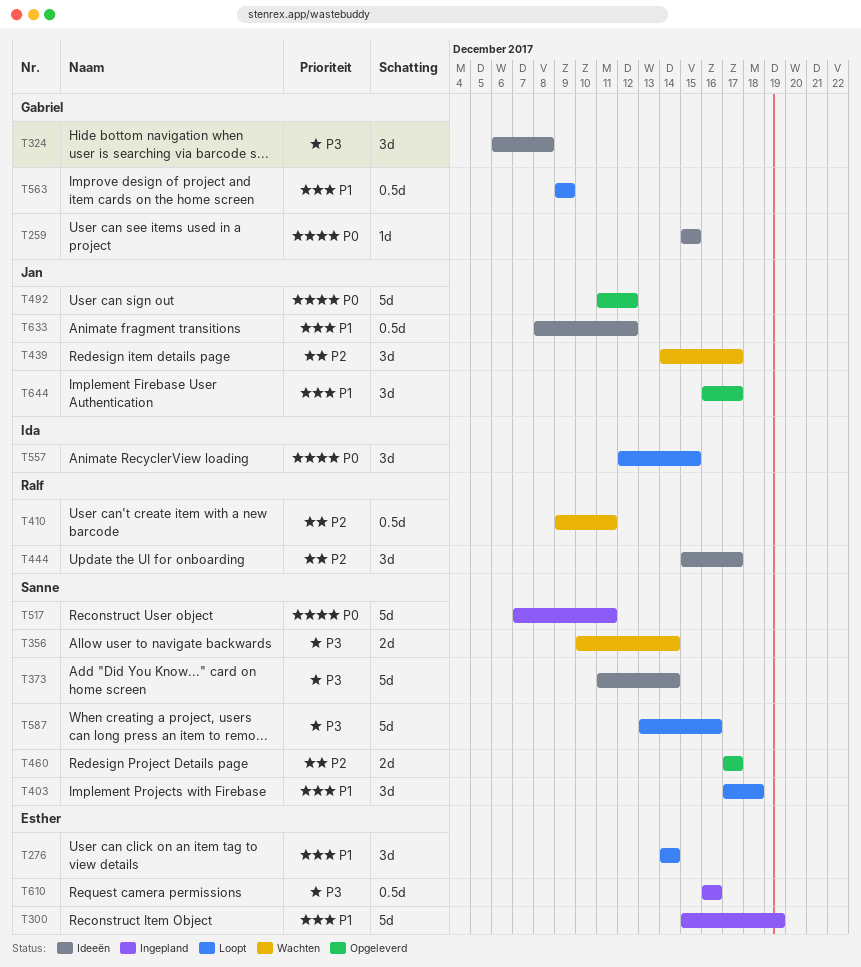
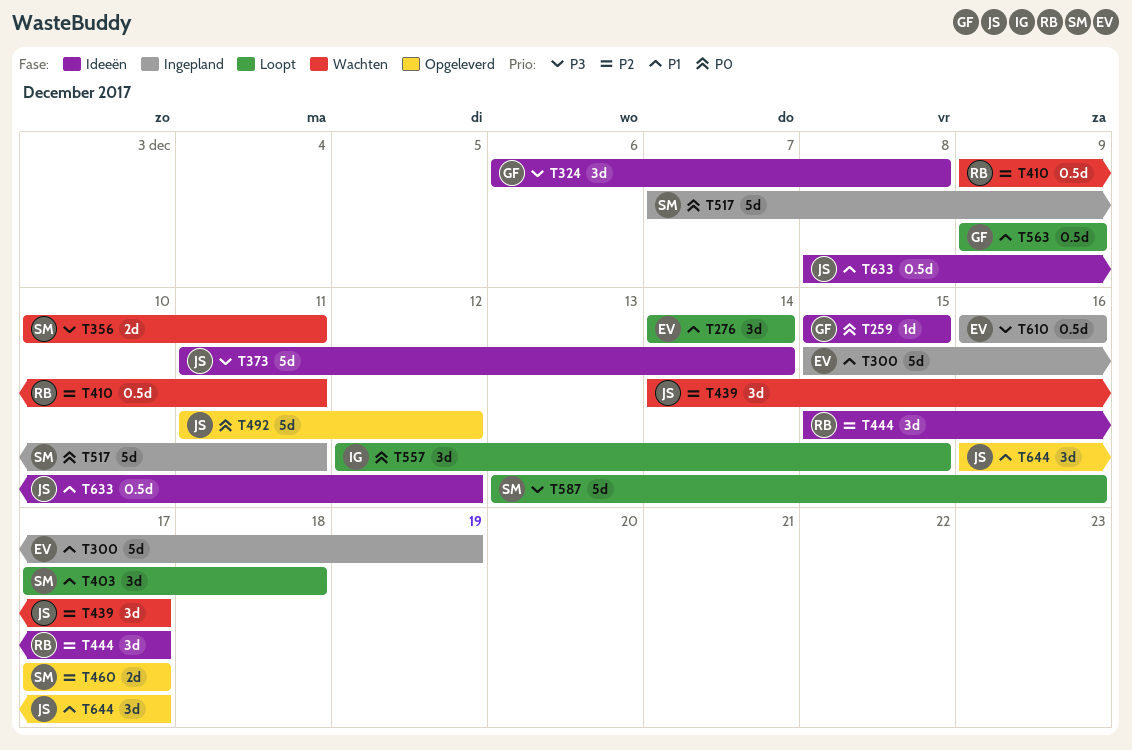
T356, due: Dec 14 -> Dec 11
T373, owner: Sanne -> Jan

